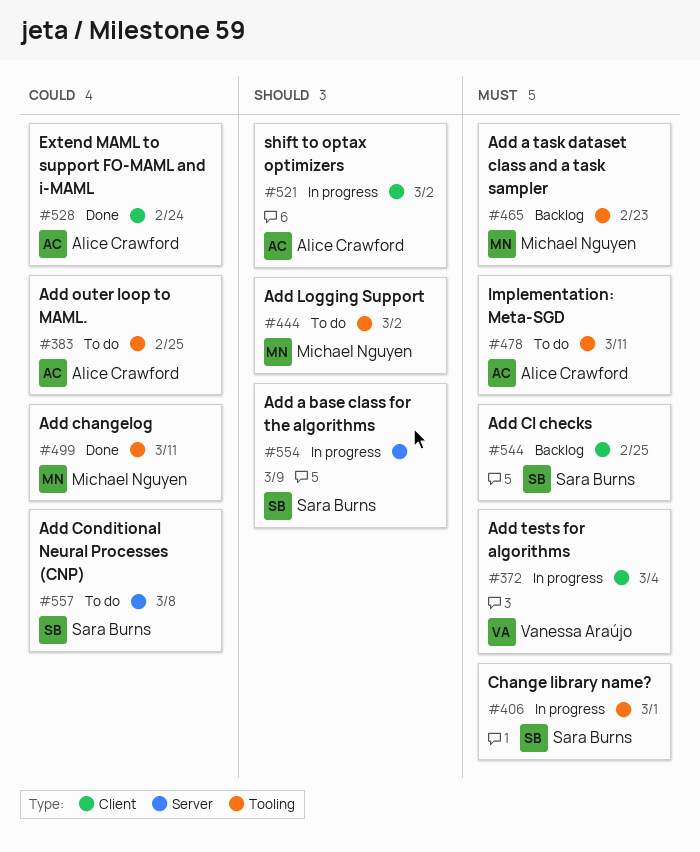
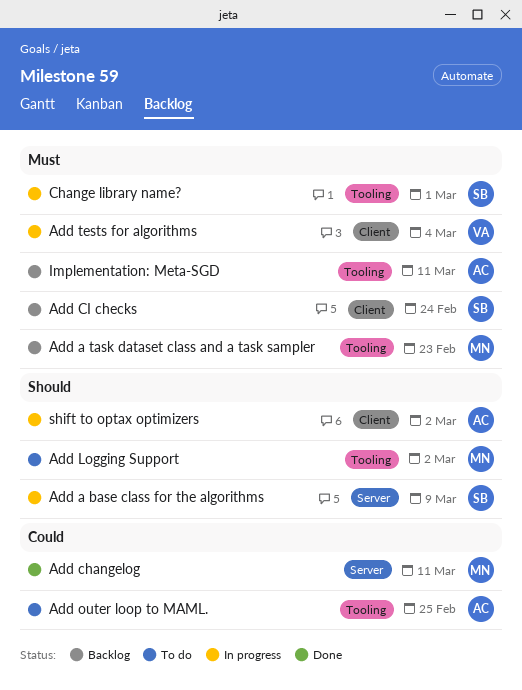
Add changelog, label: Tooling -> Server
Add CI checks, due: Feb 25 -> Feb 24
Add Conditional Neural Processes (CNP): present -> none
Extend MAML to support FO-MAML and i-MAML: present -> none
Implementation: Meta-SGD, status: To do -> Backlog

